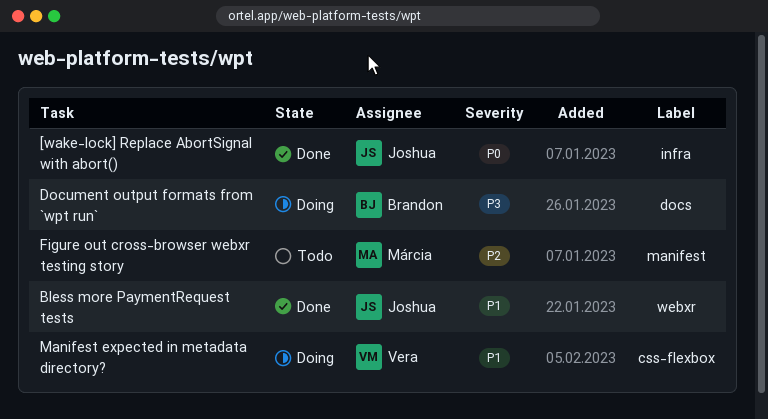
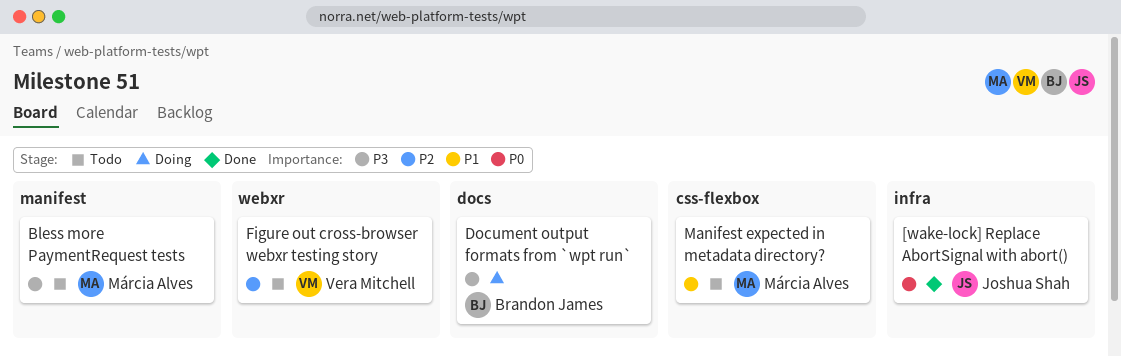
Bless more PaymentRequest tests, status: Done -> Todo
Bless more PaymentRequest tests, owner: Joshua Shah -> Márcia Alves
Bless more PaymentRequest tests, priority: P1 -> P3
Bless more PaymentRequest tests, label: webxr -> manifest
Figure out cross-browser webxr testing story, owner: Márcia Alves -> Vera Mitchell
Figure out cross-browser webxr testing story, label: manifest -> webxr
Manifest expected in metadata directory?, status: Doing -> Todo
Manifest expected in metadata directory?, owner: Vera Mitchell -> Márcia Alves

